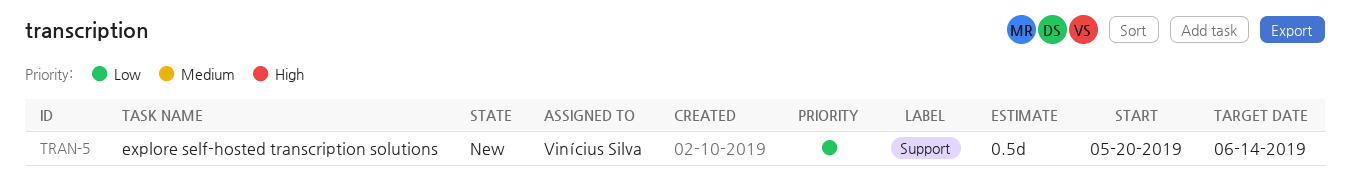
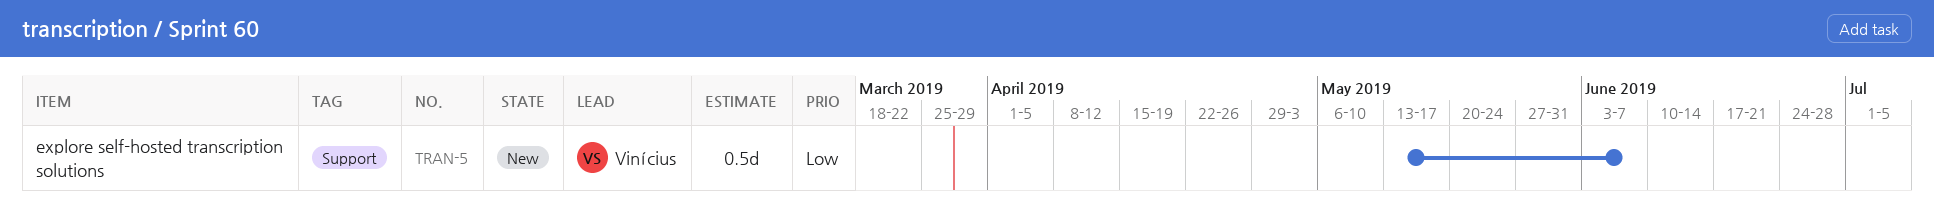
TRAN-5, start: May 20 -> May 13
TRAN-5, due: Jun 14 -> Jun 7

